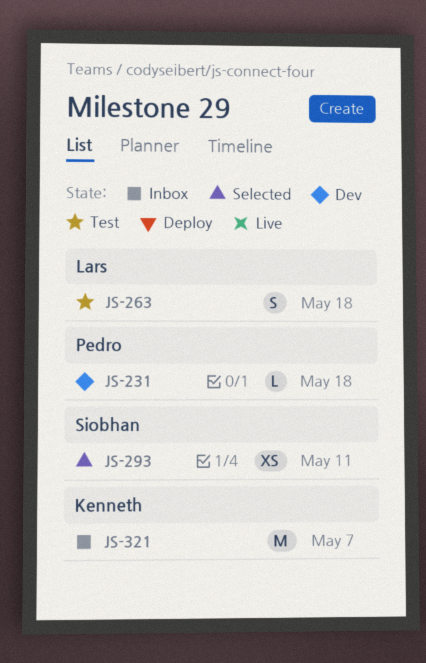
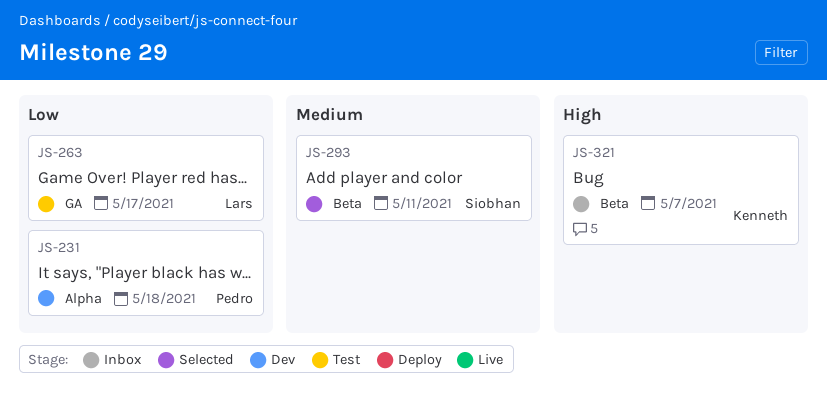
JS-263, due: May 18 -> May 17

